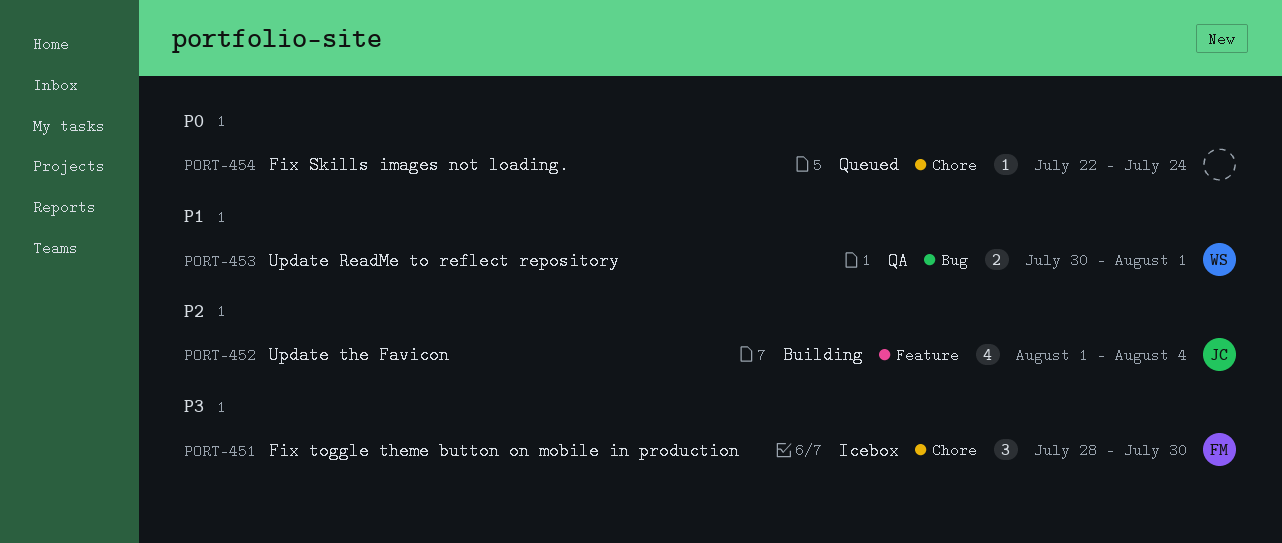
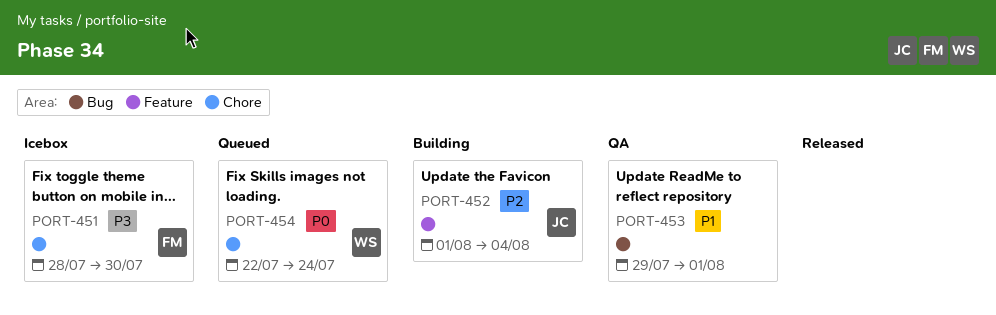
PORT-453, owner: WS -> none
PORT-453, start: Jul 30 -> Jul 29
PORT-454, owner: none -> WS

